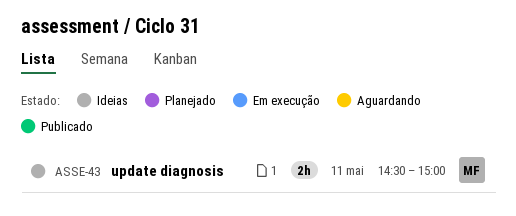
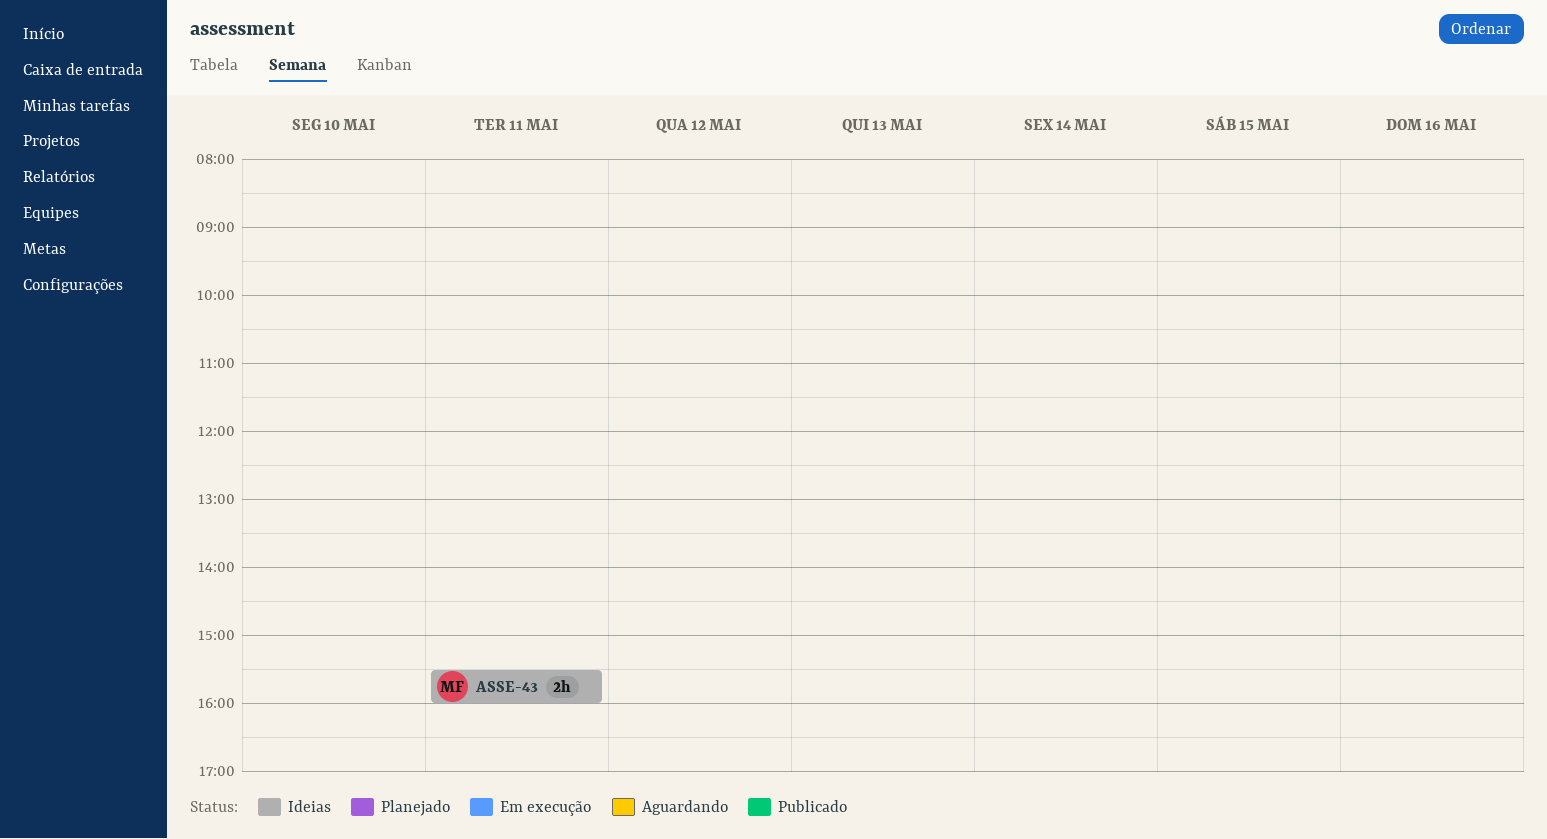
ASSE-43, begins: 14:30 -> 15:30
ASSE-43, ends: 15:00 -> 16:00

